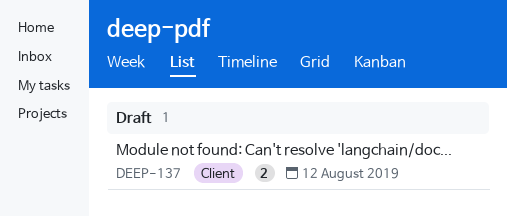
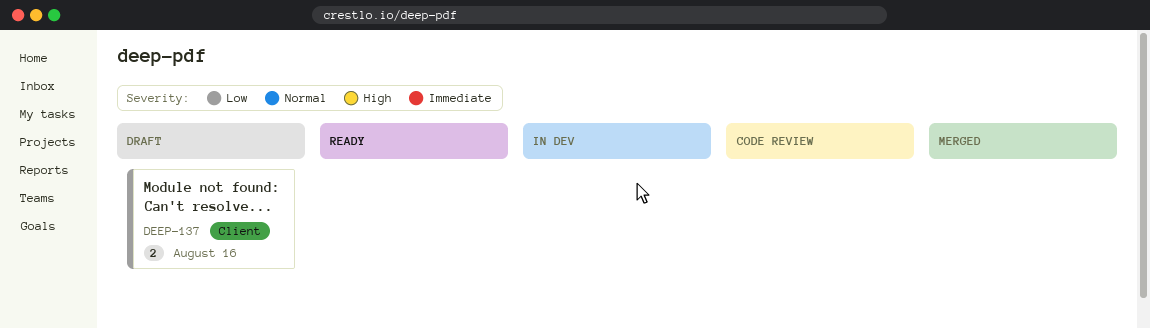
DEEP-137, due: Aug 12 -> Aug 16

